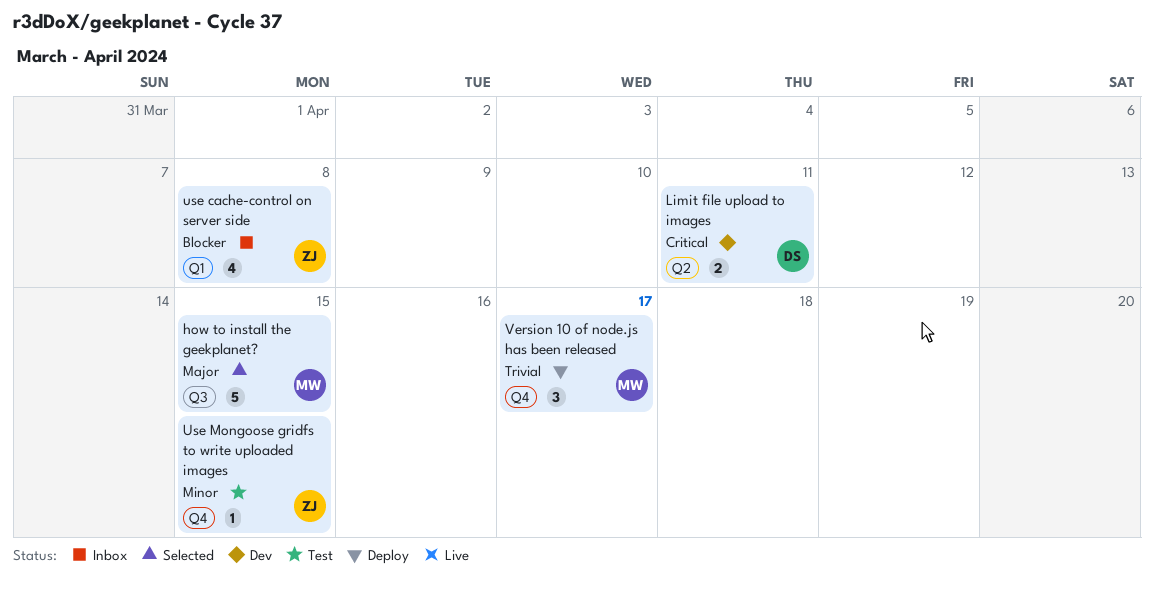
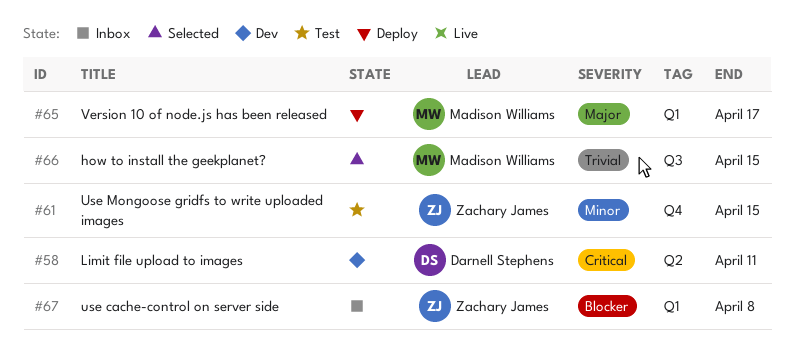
how to install the geekplanet?, priority: Major -> Trivial
Version 10 of node.js has been released, priority: Trivial -> Major
Version 10 of node.js has been released, label: Q4 -> Q1

